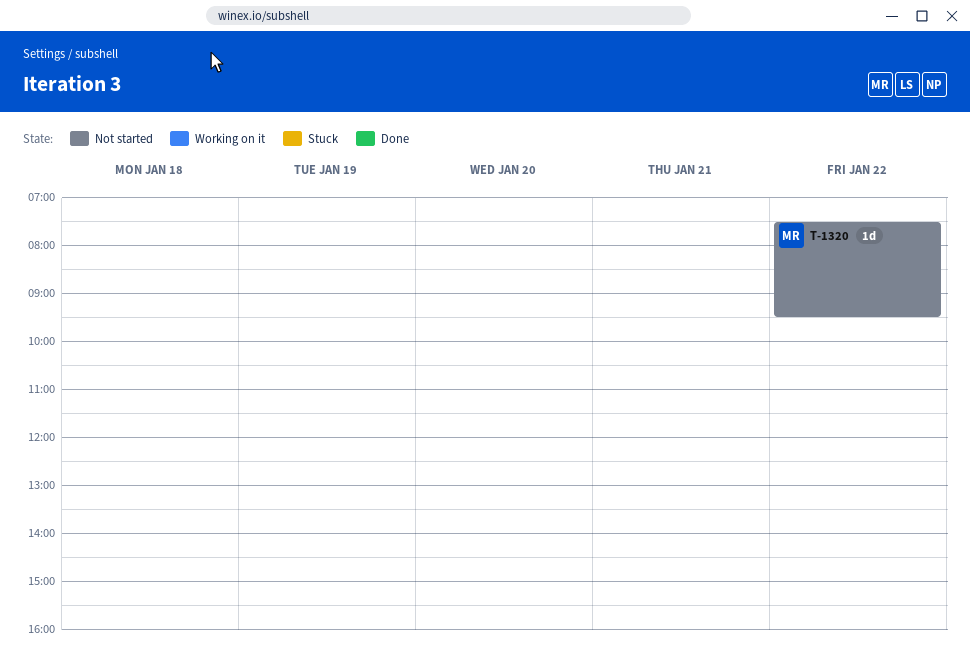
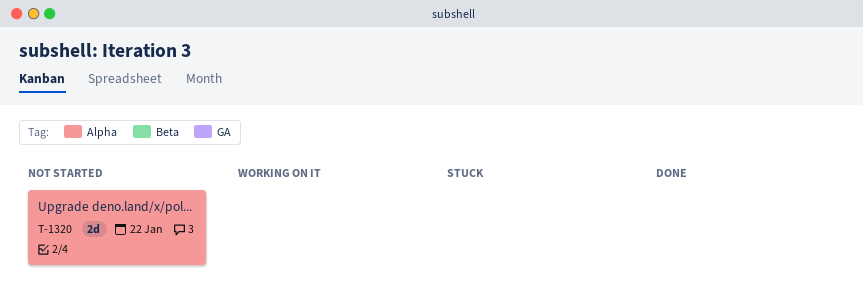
T-1320, estimate: 1d -> 2d

